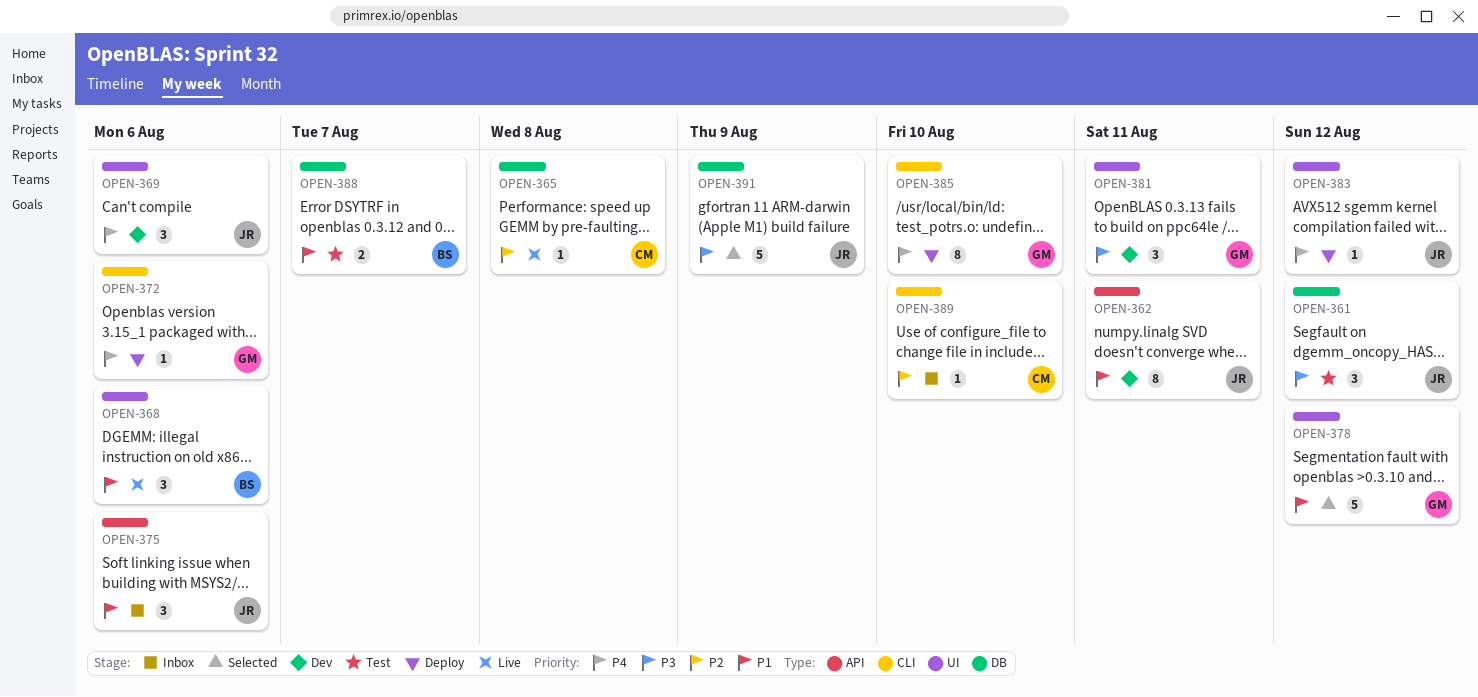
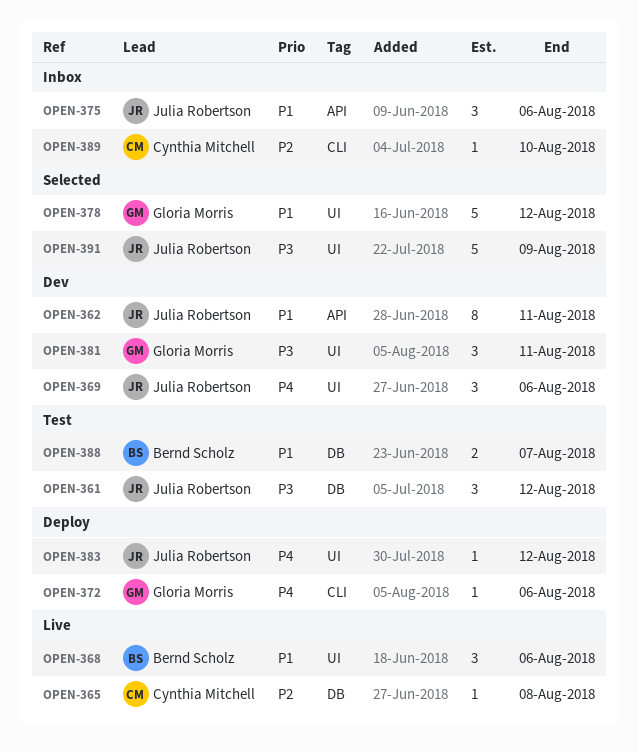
OPEN-385: present -> none
OPEN-391, label: DB -> UI

